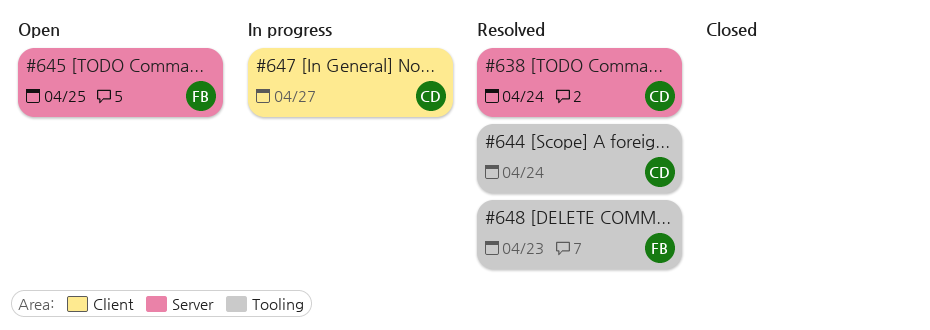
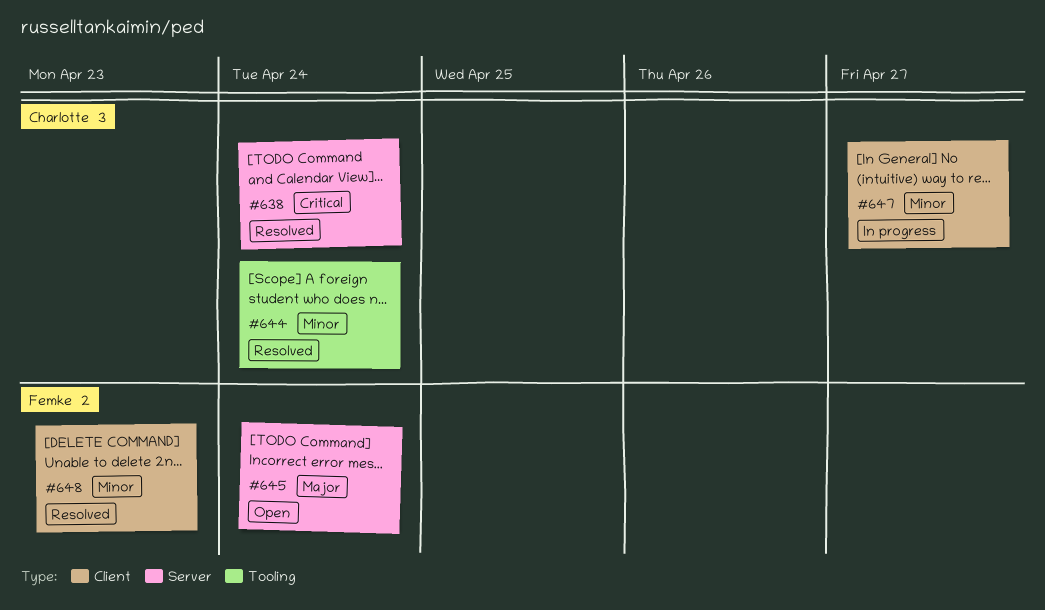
#645, due: Apr 25 -> Apr 24
#648, label: Tooling -> Client

